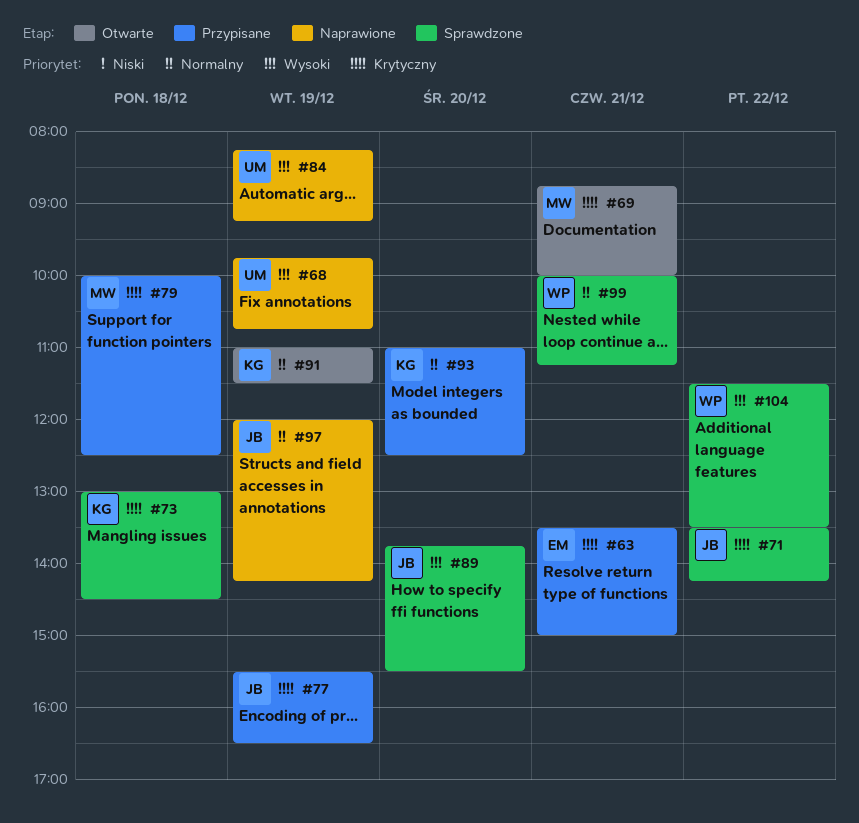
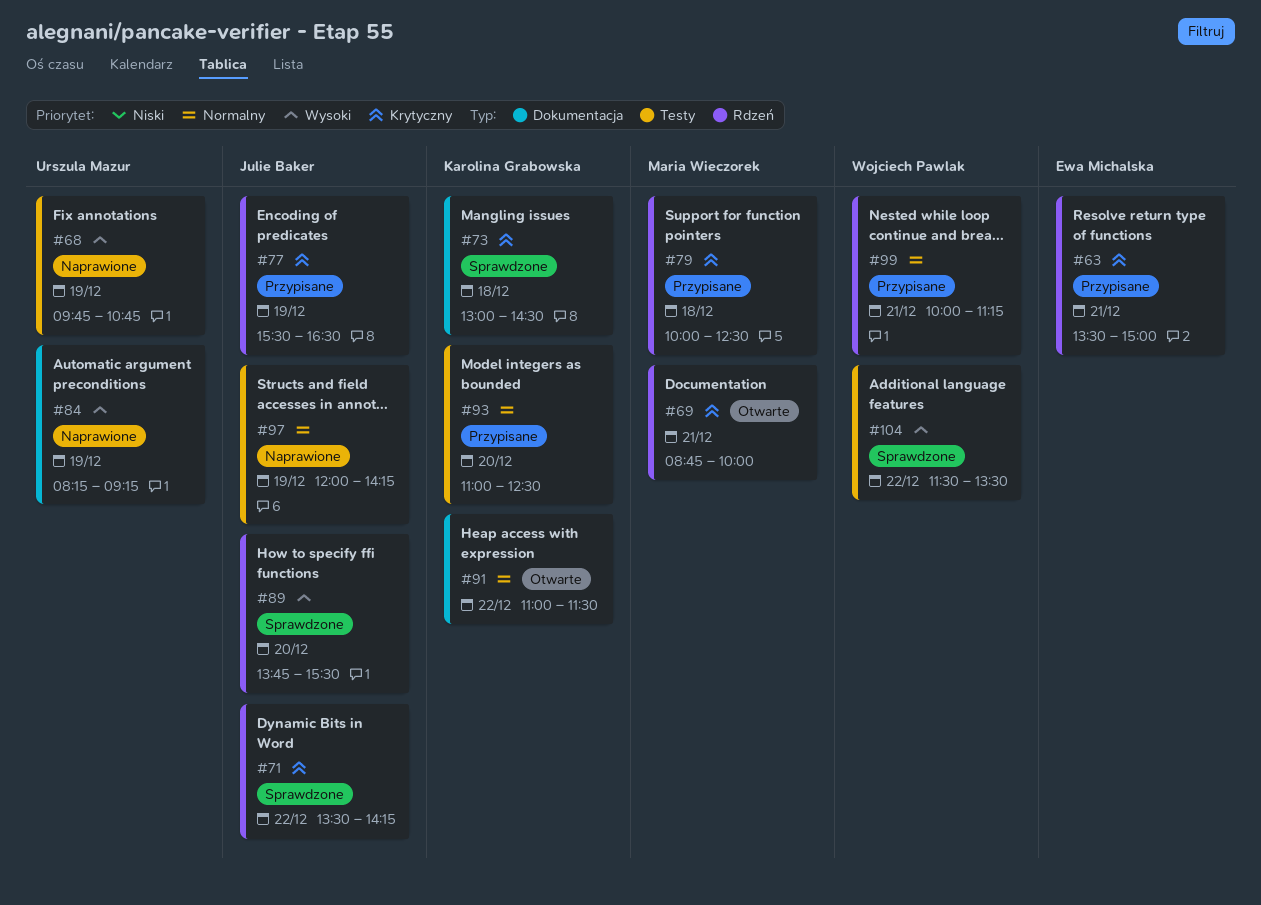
#91, day: Dec 19 -> Dec 22
#99, status: Sprawdzone -> Przypisane

